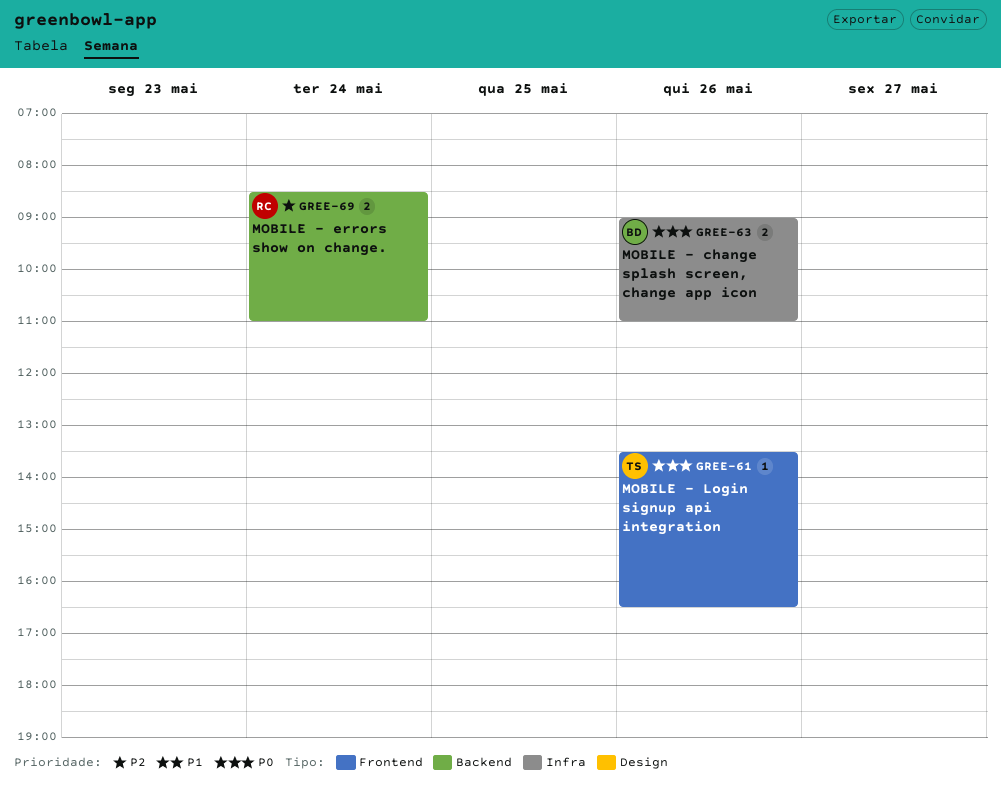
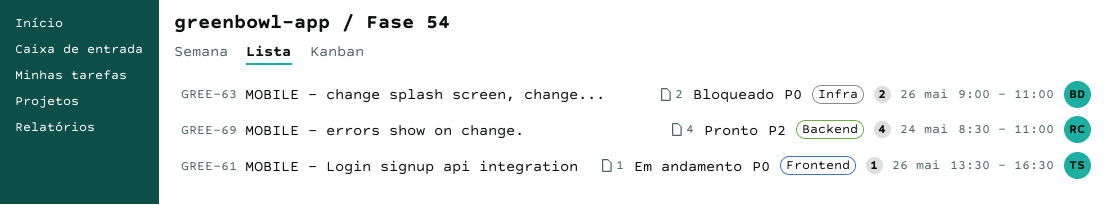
GREE-69, estimate: 2 -> 4

